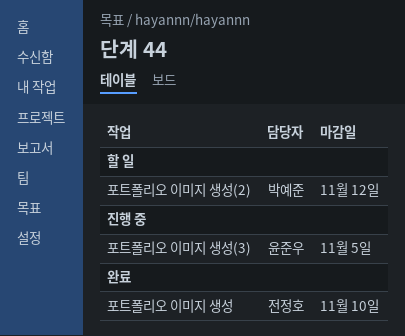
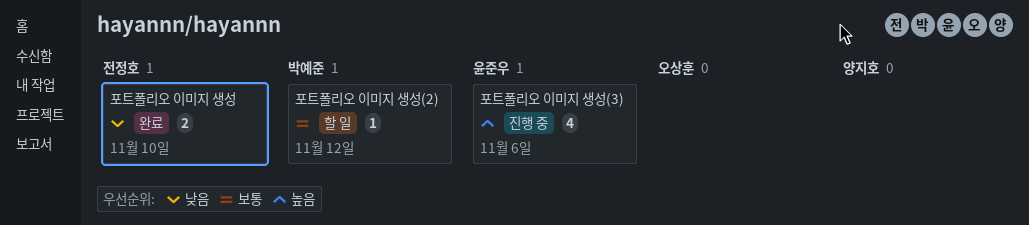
포트폴리오 이미지 생성(3), due: Nov 5 -> Nov 6

